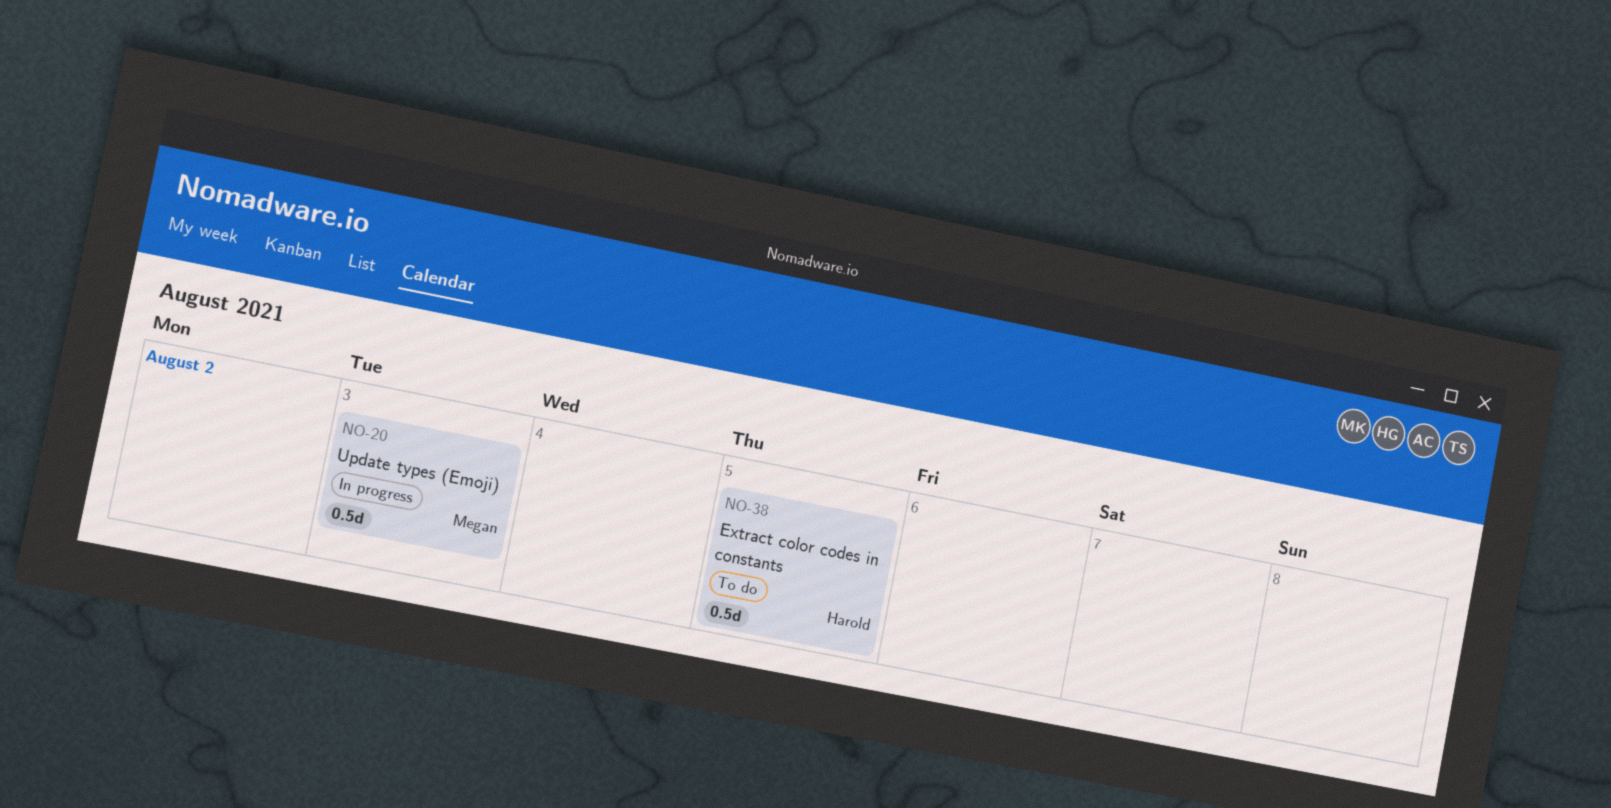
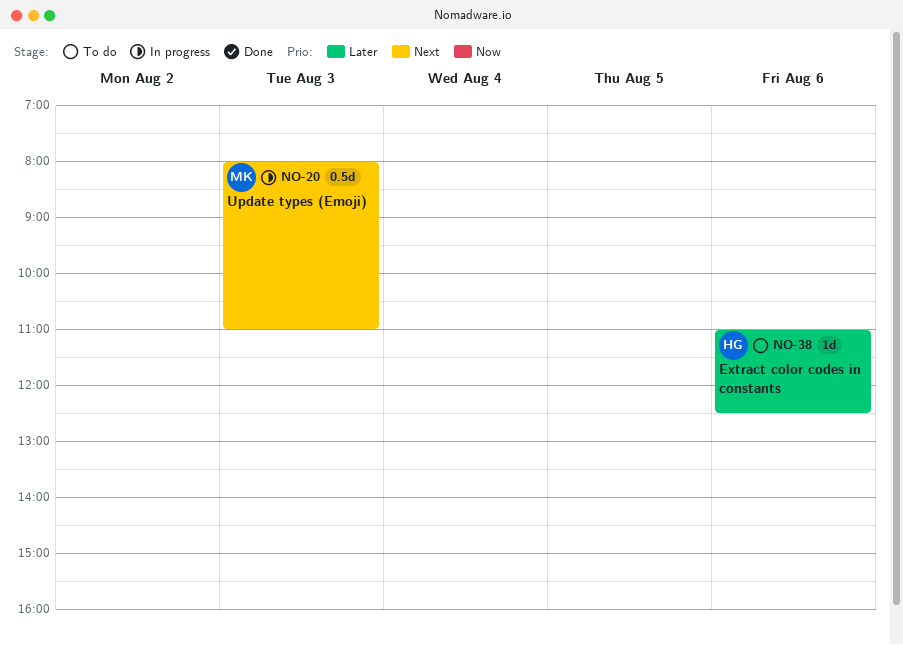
NO-38, estimate: 0.5d -> 1d
NO-38, day: Aug 5 -> Aug 6

